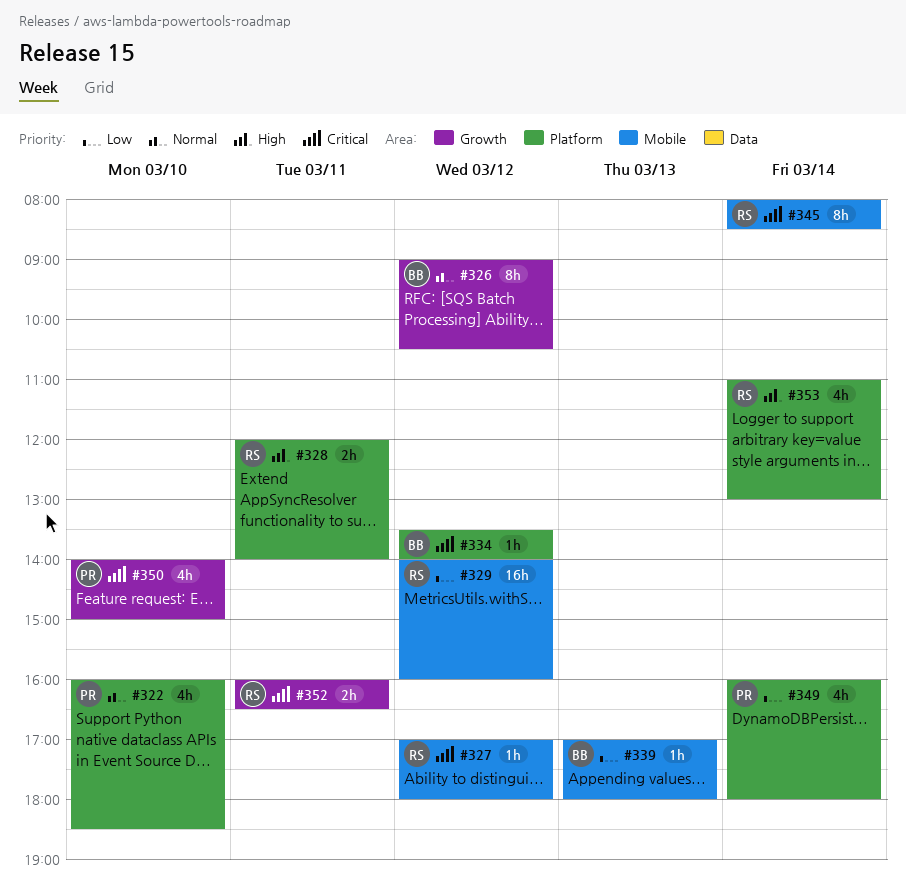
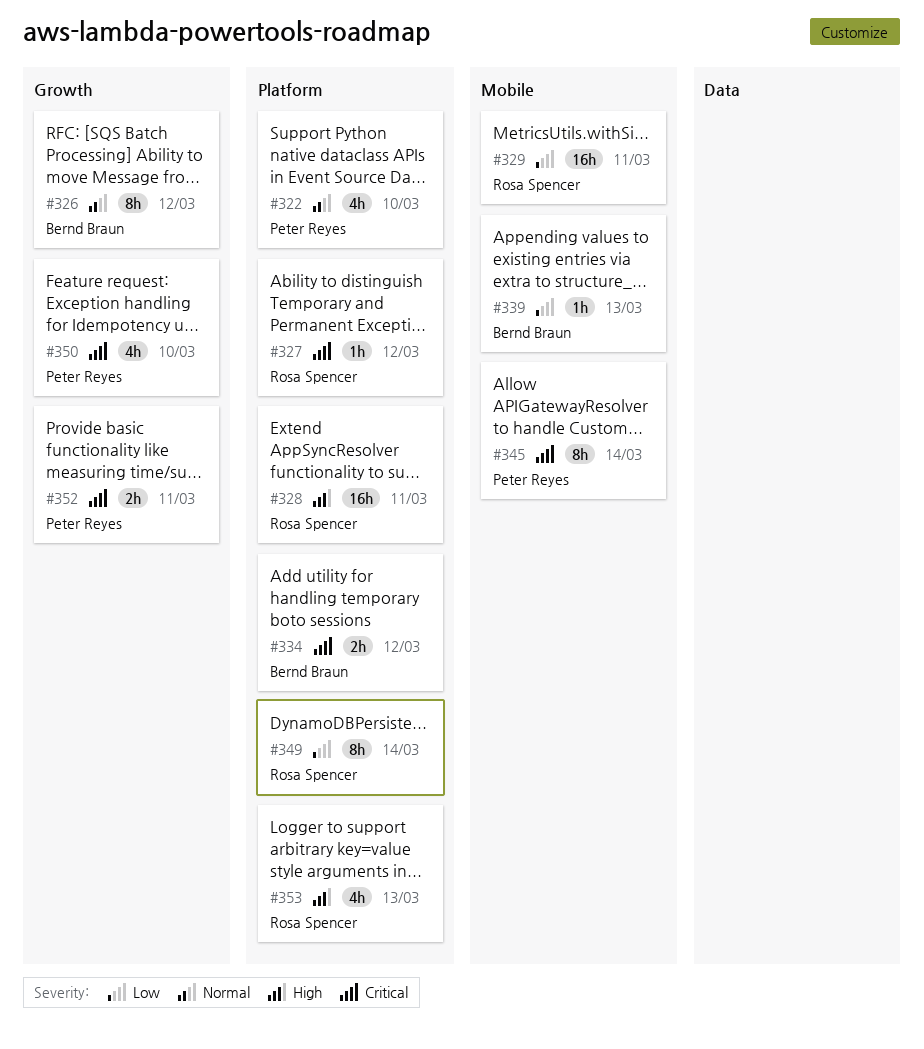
#327, label: Mobile -> Platform
#328, estimate: 2h -> 16h
#329, day: Mar 12 -> Mar 11
#334, estimate: 1h -> 2h
#345, owner: Rosa Spencer -> Peter Reyes
#349, owner: Peter Reyes -> Rosa Spencer
#349, estimate: 4h -> 8h
#352, owner: Rosa Spencer -> Peter Reyes
#353, day: Mar 14 -> Mar 13

